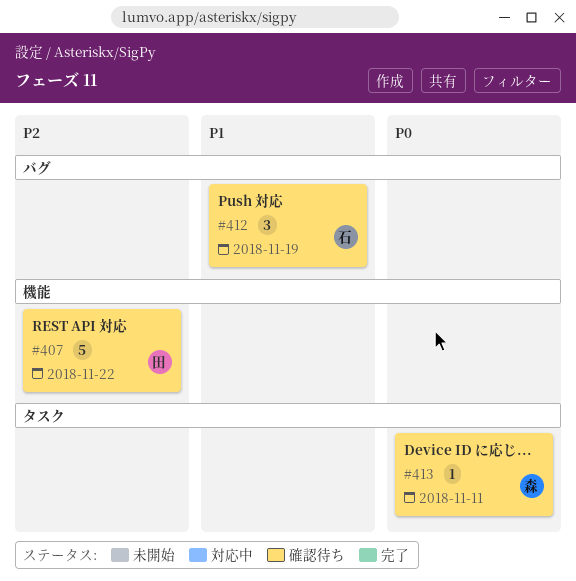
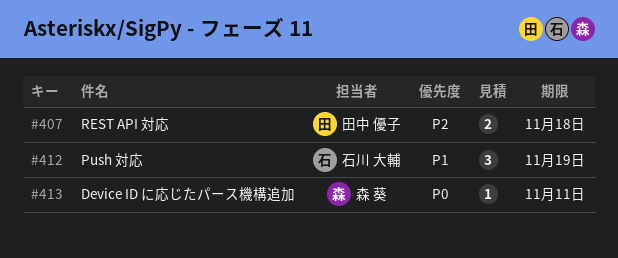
#407, estimate: 5 -> 2
#407, due: Nov 22 -> Nov 18

